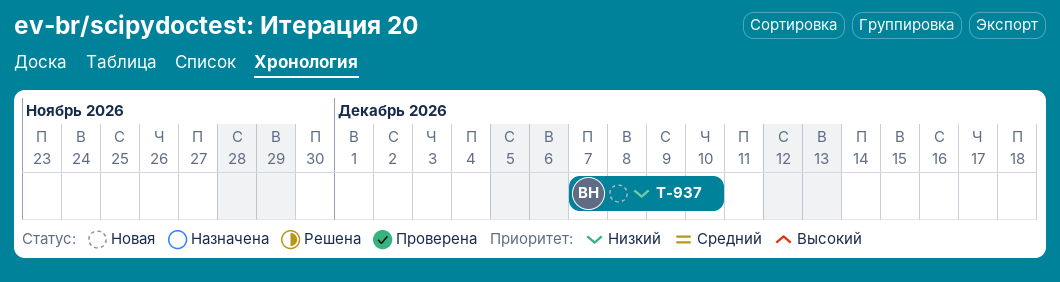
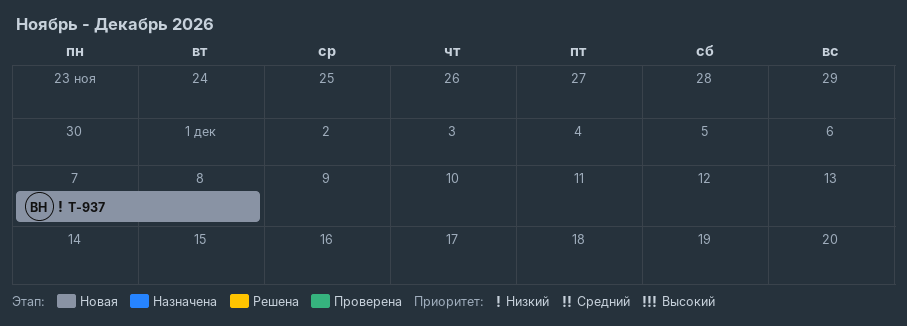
T-937, due: Dec 10 -> Dec 8

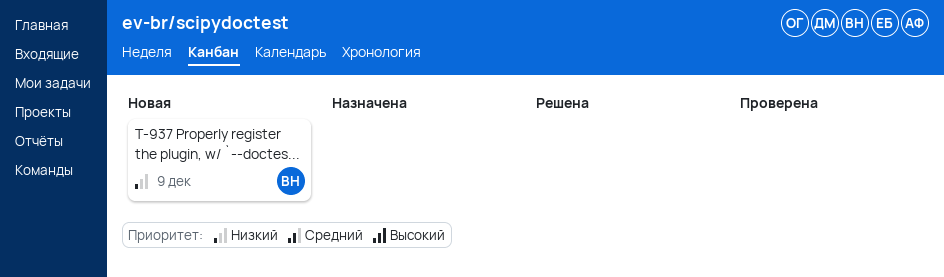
T-937, due: Dec 8 -> Dec 9

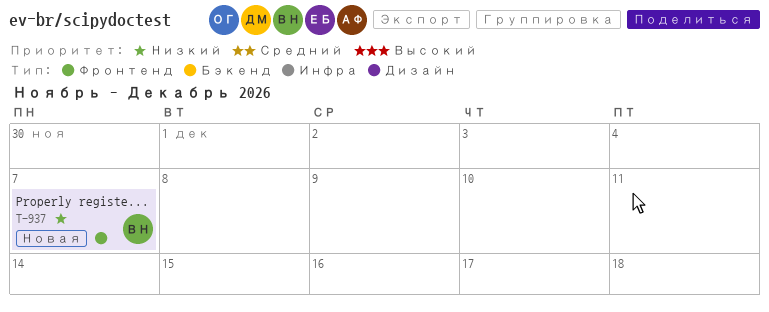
T-937, due: Dec 9 -> Dec 7

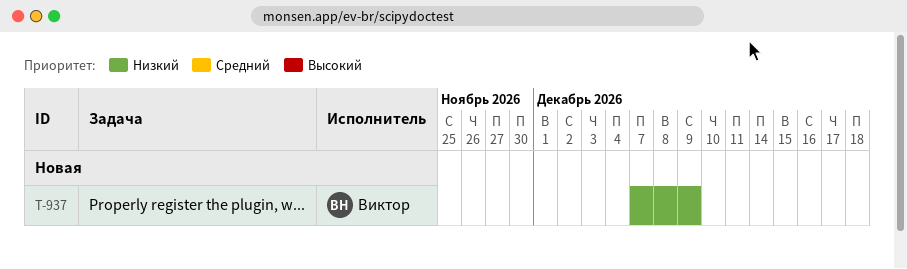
T-937, due: Dec 7 -> Dec 9

